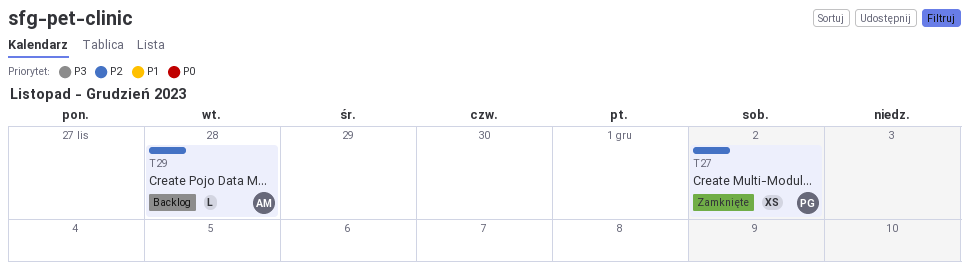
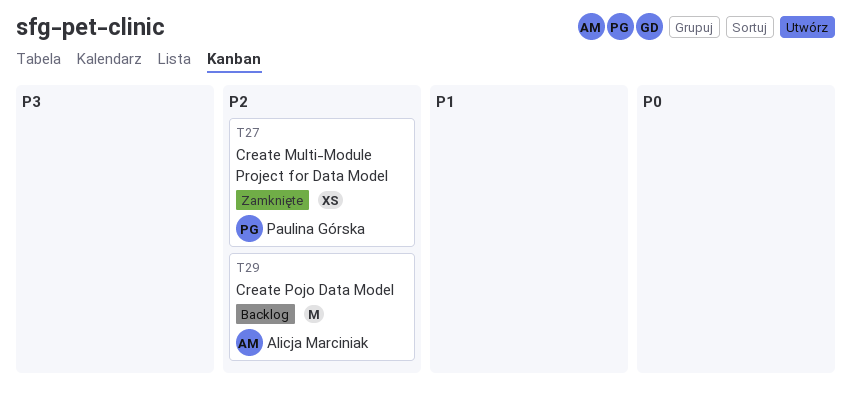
T29, estimate: L -> M

